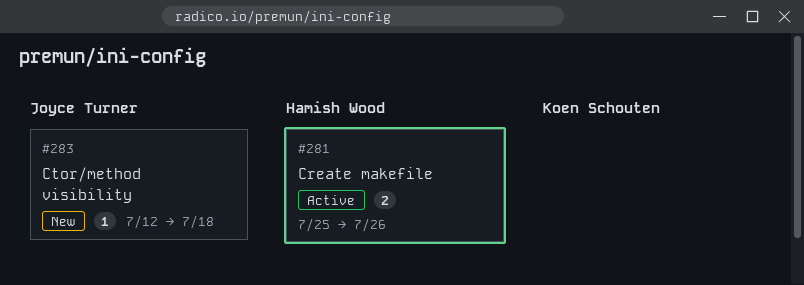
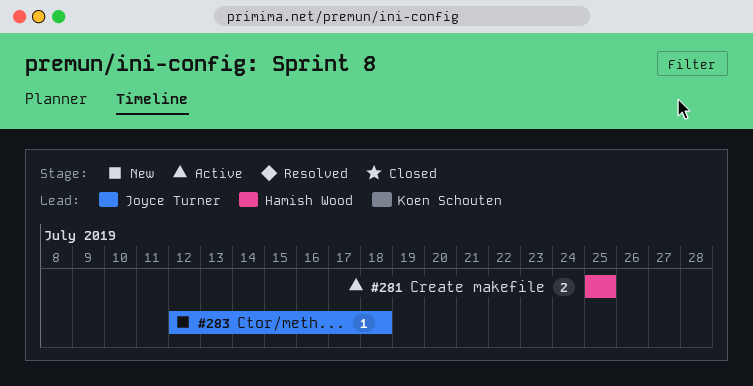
#281, due: Jul 26 -> Jul 25

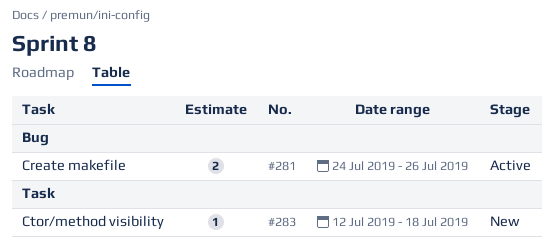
#281, start: Jul 25 -> Jul 24
#281, due: Jul 25 -> Jul 26

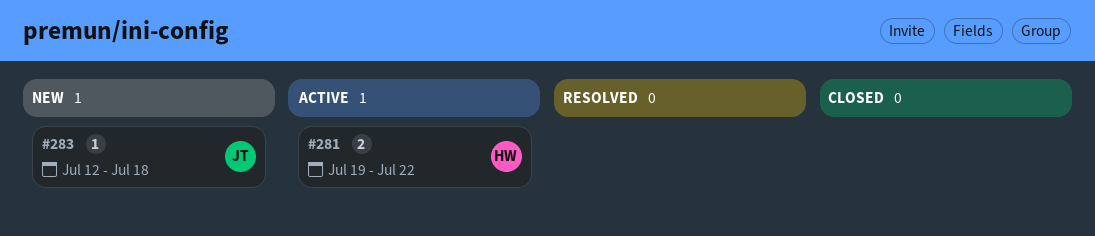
#281, start: Jul 24 -> Jul 19
#281, due: Jul 26 -> Jul 22

